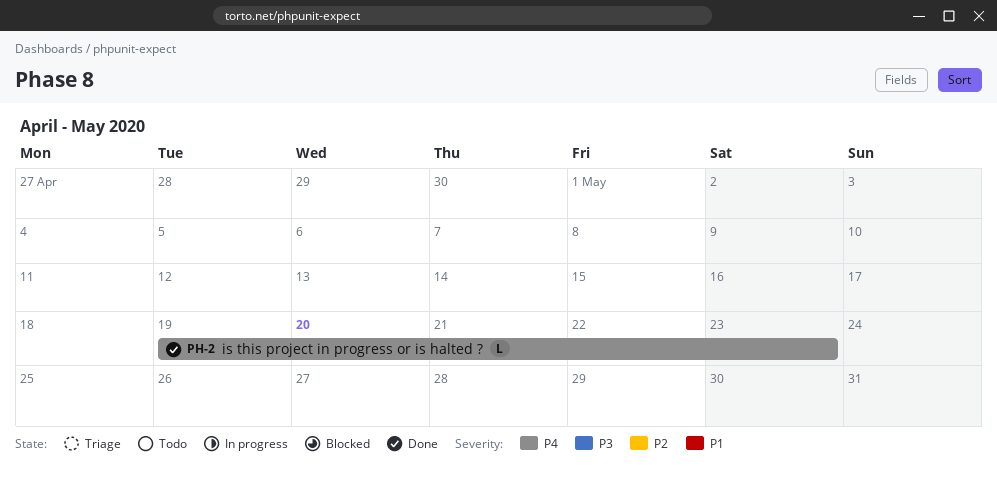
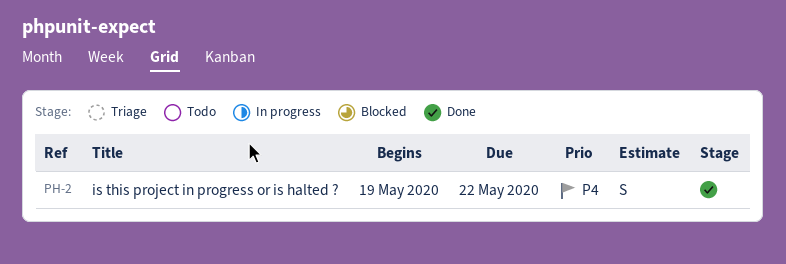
PH-2, estimate: L -> S
PH-2, due: May 23 -> May 22

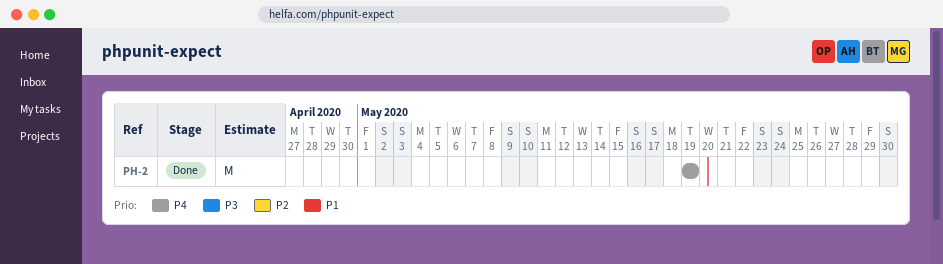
PH-2, estimate: S -> M
PH-2, due: May 22 -> May 19

